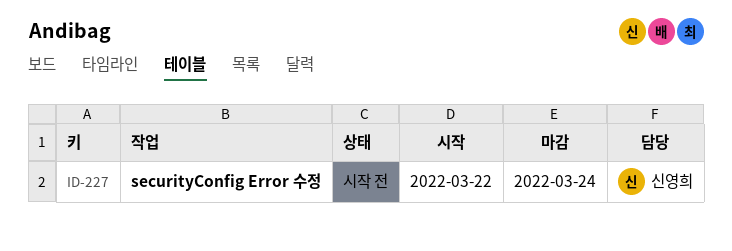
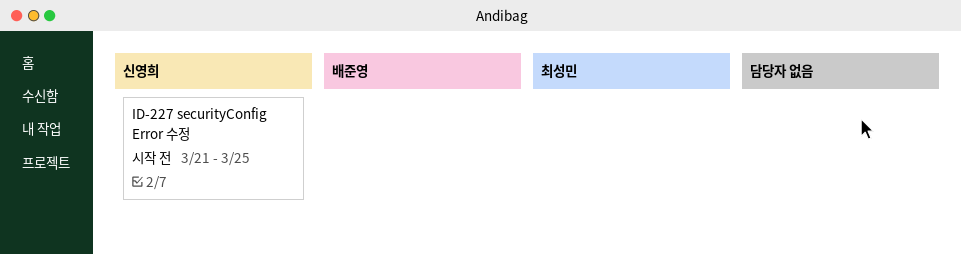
ID-227, start: Mar 22 -> Mar 21
ID-227, due: Mar 24 -> Mar 25

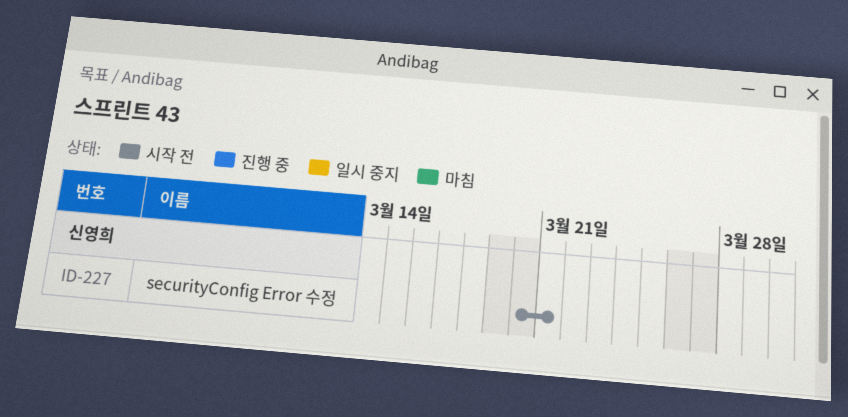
ID-227, start: Mar 21 -> Mar 20
ID-227, due: Mar 25 -> Mar 21

